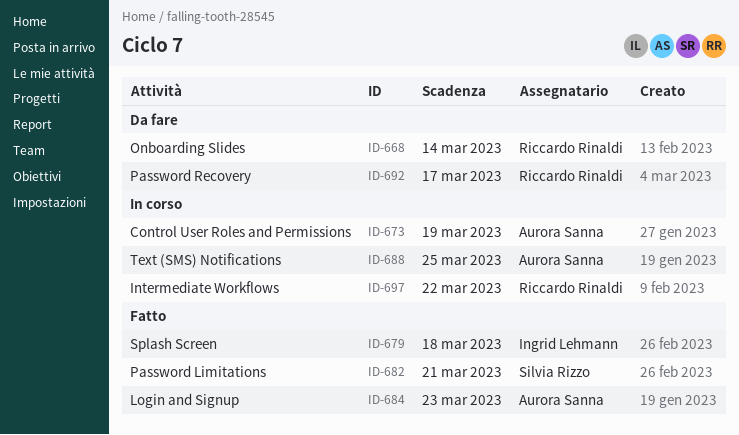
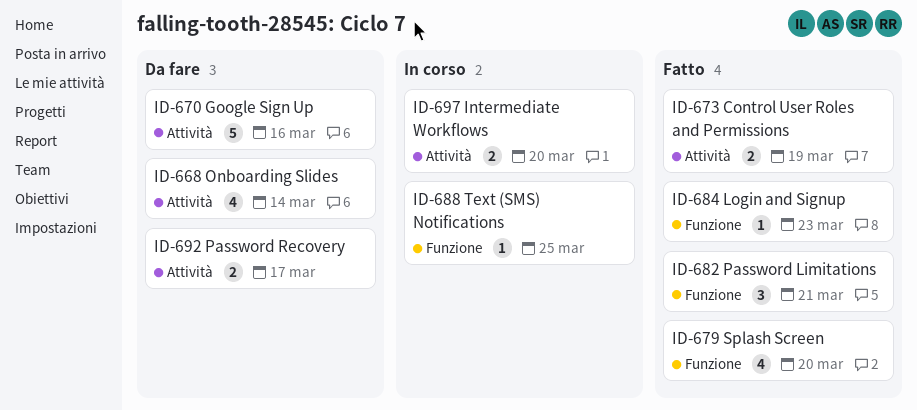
ID-670: none -> present
ID-673, status: In corso -> Fatto
ID-679, due: Mar 18 -> Mar 20
ID-697, due: Mar 22 -> Mar 20

